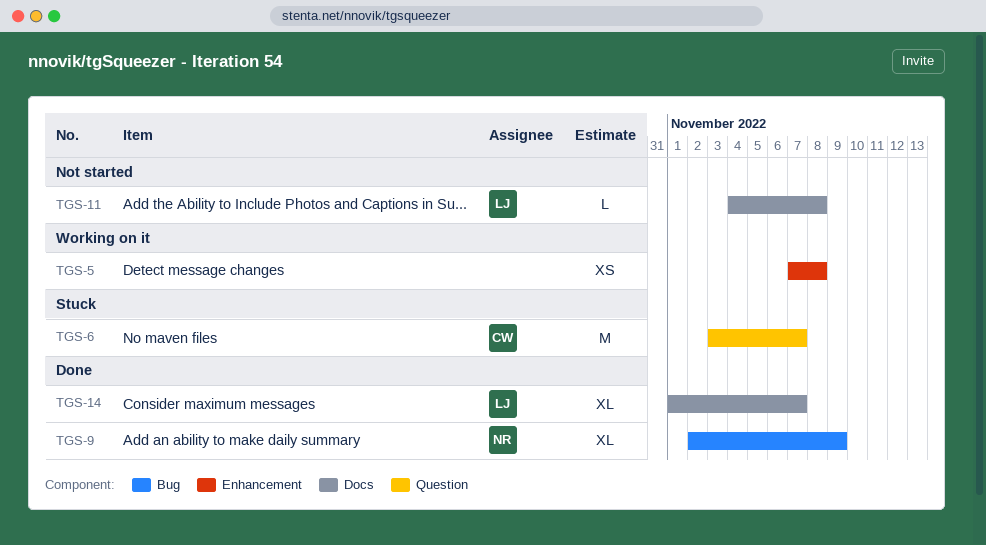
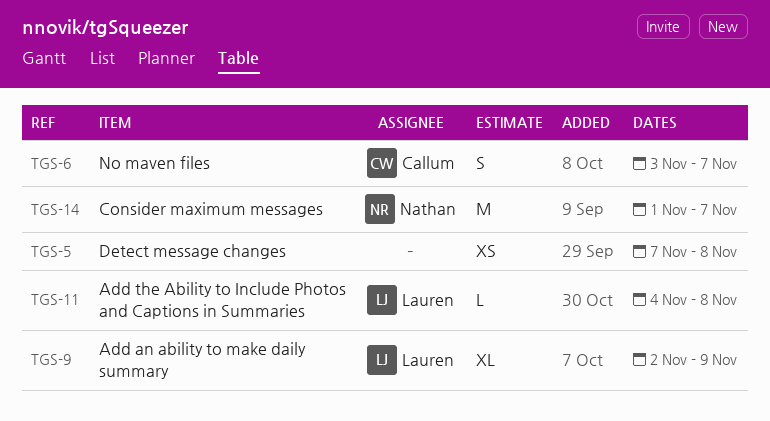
TGS-6, estimate: M -> S
TGS-9, owner: Nathan -> Lauren
TGS-14, owner: Lauren -> Nathan
TGS-14, estimate: XL -> M

